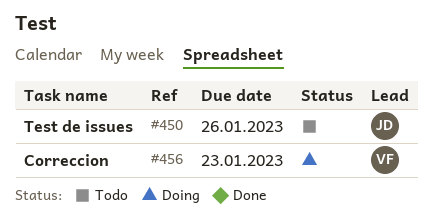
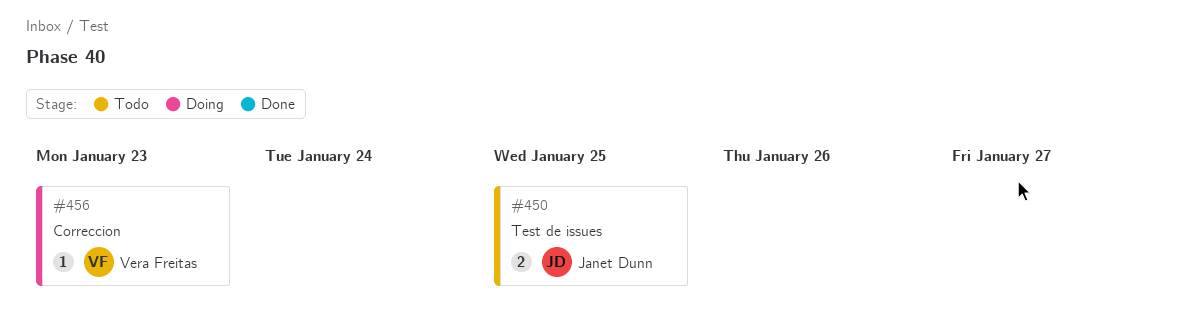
#450, due: Jan 26 -> Jan 25

